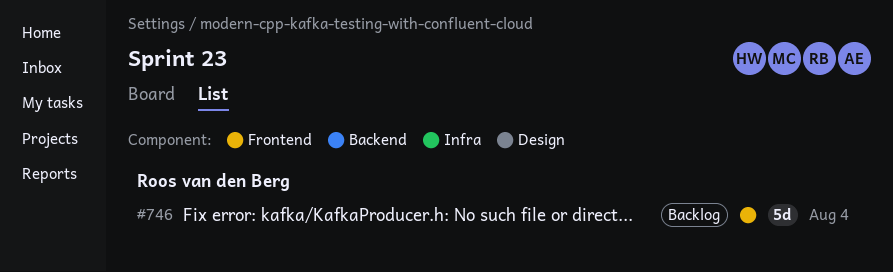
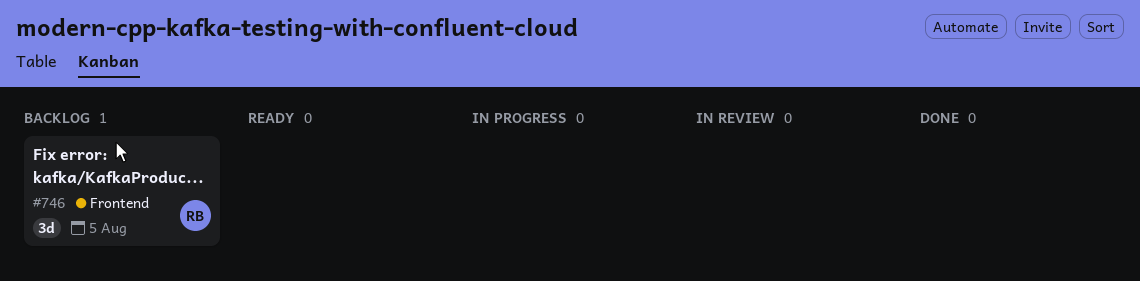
#746, estimate: 5d -> 3d
#746, due: Aug 4 -> Aug 5

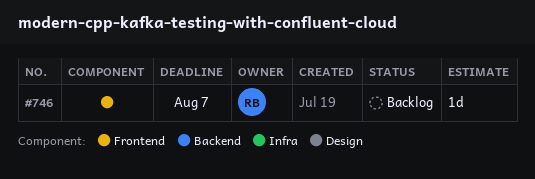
#746, estimate: 3d -> 1d
#746, due: Aug 5 -> Aug 7

